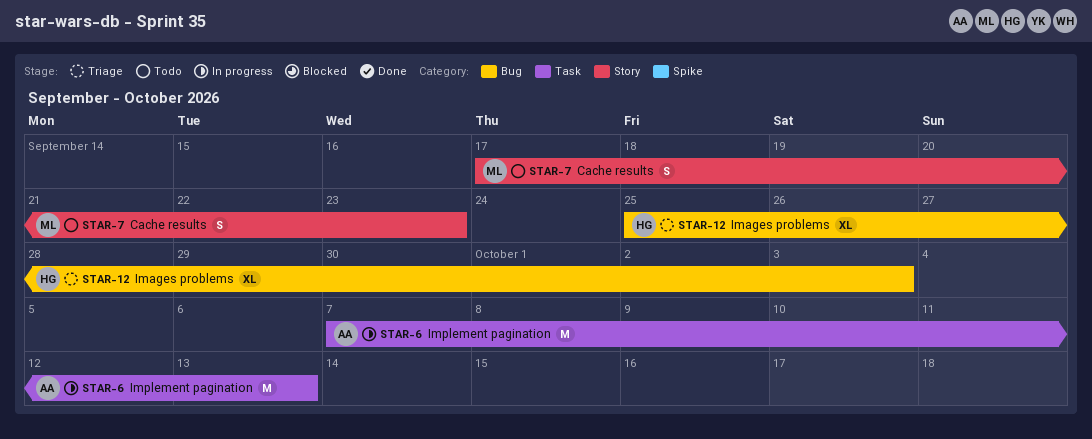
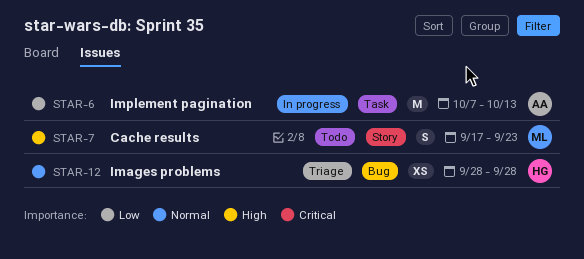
STAR-12, estimate: XL -> XS
STAR-12, start: Sep 25 -> Sep 28
STAR-12, due: Oct 3 -> Sep 28

